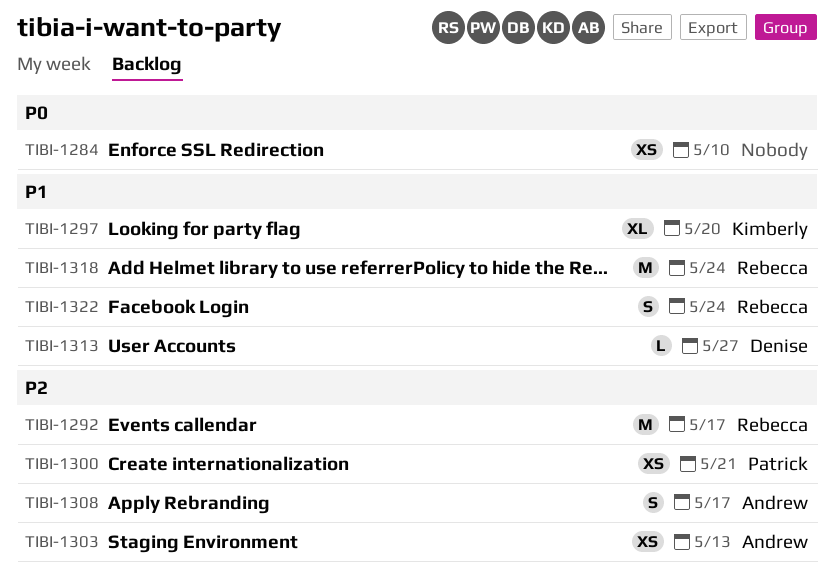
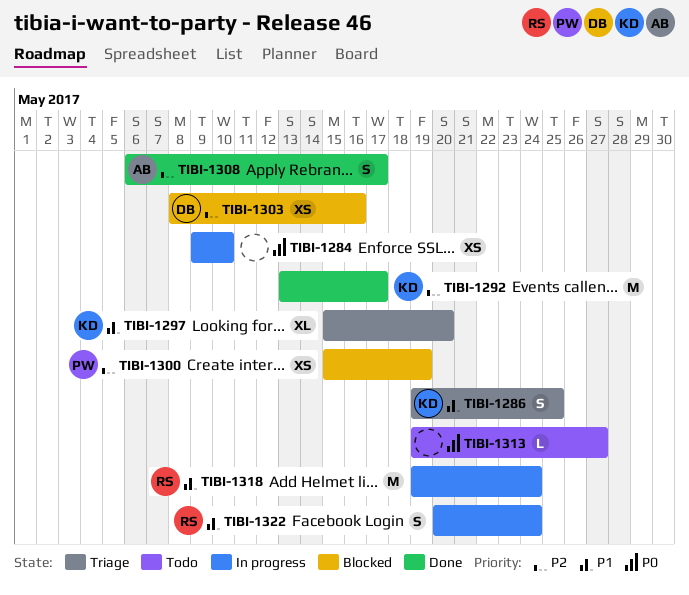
TIBI-1286: none -> present
TIBI-1292, owner: Rebecca -> Kimberly
TIBI-1300, due: May 21 -> May 19
TIBI-1303, owner: Andrew -> Denise
TIBI-1303, due: May 13 -> May 16
TIBI-1313, owner: Denise -> none
TIBI-1313, priority: P1 -> P0

